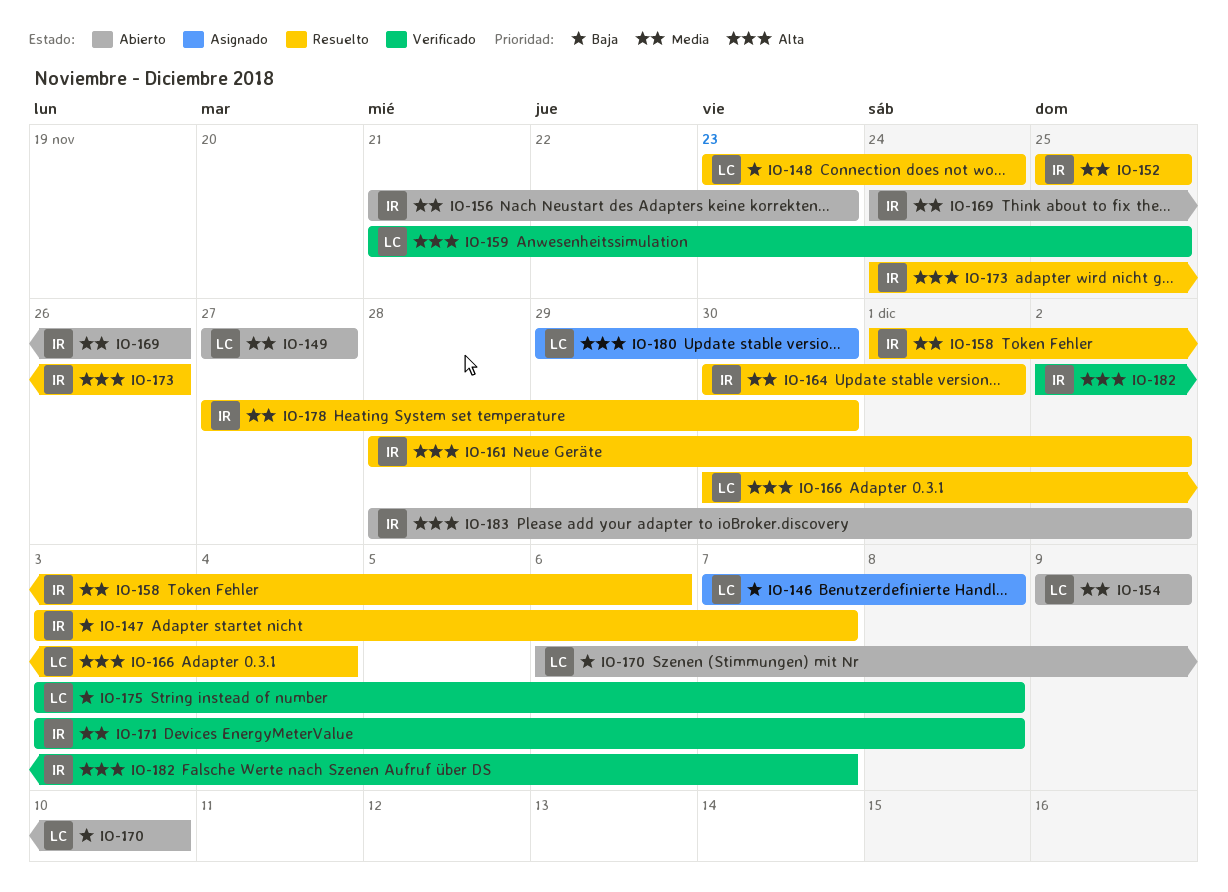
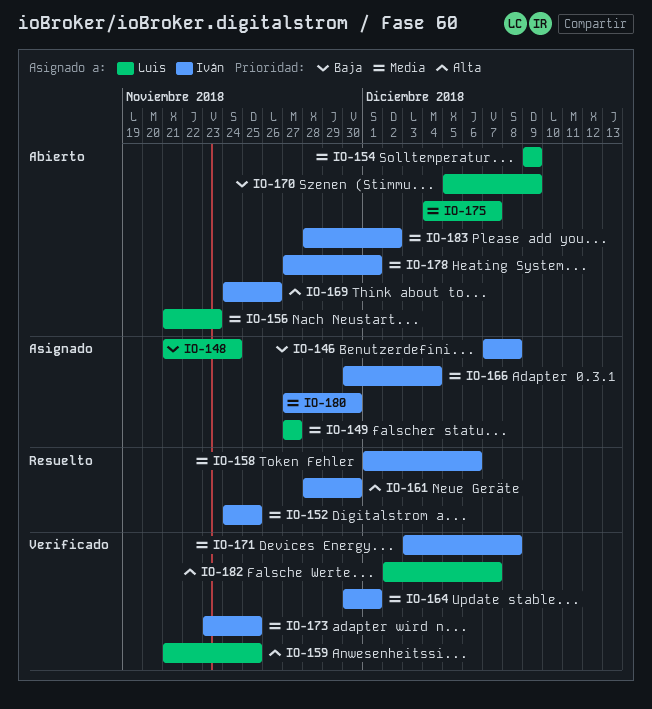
IO-146, owner: Luis -> Iván
IO-147: present -> none
IO-148, status: Resuelto -> Asignado
IO-148, start: Nov 23 -> Nov 21
IO-149, status: Abierto -> Asignado
IO-152, start: Nov 25 -> Nov 24
IO-156, owner: Iván -> Luis
IO-161, due: Dec 2 -> Nov 30
IO-164, status: Resuelto -> Verificado
IO-166, status: Resuelto -> Asignado
IO-166, owner: Luis -> Iván
IO-166, priority: Alta -> Media
IO-169, priority: Media -> Alta
IO-170, start: Dec 6 -> Dec 5
IO-170, due: Dec 10 -> Dec 9
IO-173, status: Resuelto -> Verificado
IO-173, priority: Alta -> Media
IO-173, start: Nov 24 -> Nov 23
IO-173, due: Nov 26 -> Nov 25
IO-175, status: Verificado -> Abierto
IO-175, priority: Baja -> Media
IO-175, start: Dec 3 -> Dec 4
IO-175, due: Dec 8 -> Dec 7
IO-178, status: Resuelto -> Abierto
IO-178, due: Nov 30 -> Dec 1
IO-180, owner: Luis -> Iván
IO-180, priority: Alta -> Media
IO-180, start: Nov 29 -> Nov 27
IO-182, owner: Iván -> Luis
IO-183, priority: Alta -> Media

